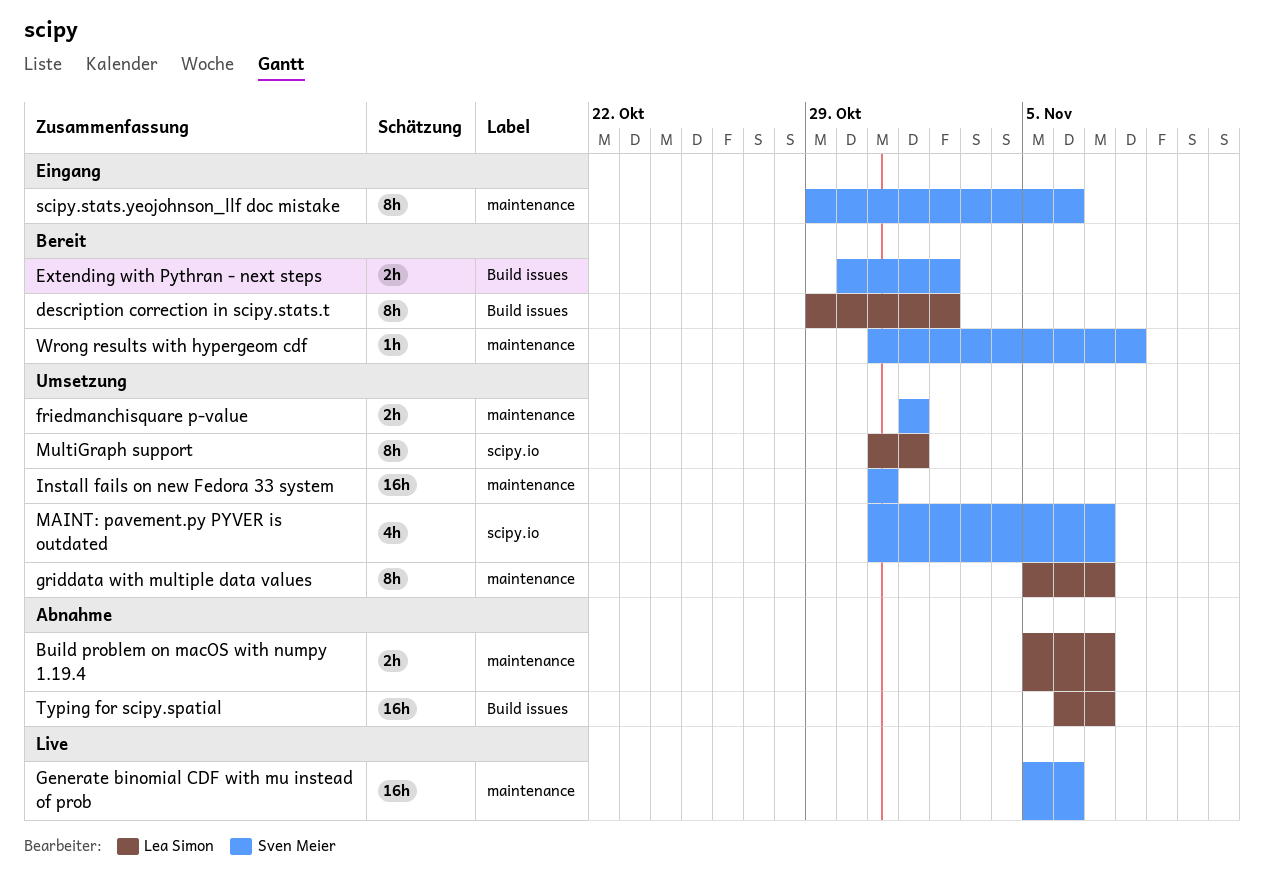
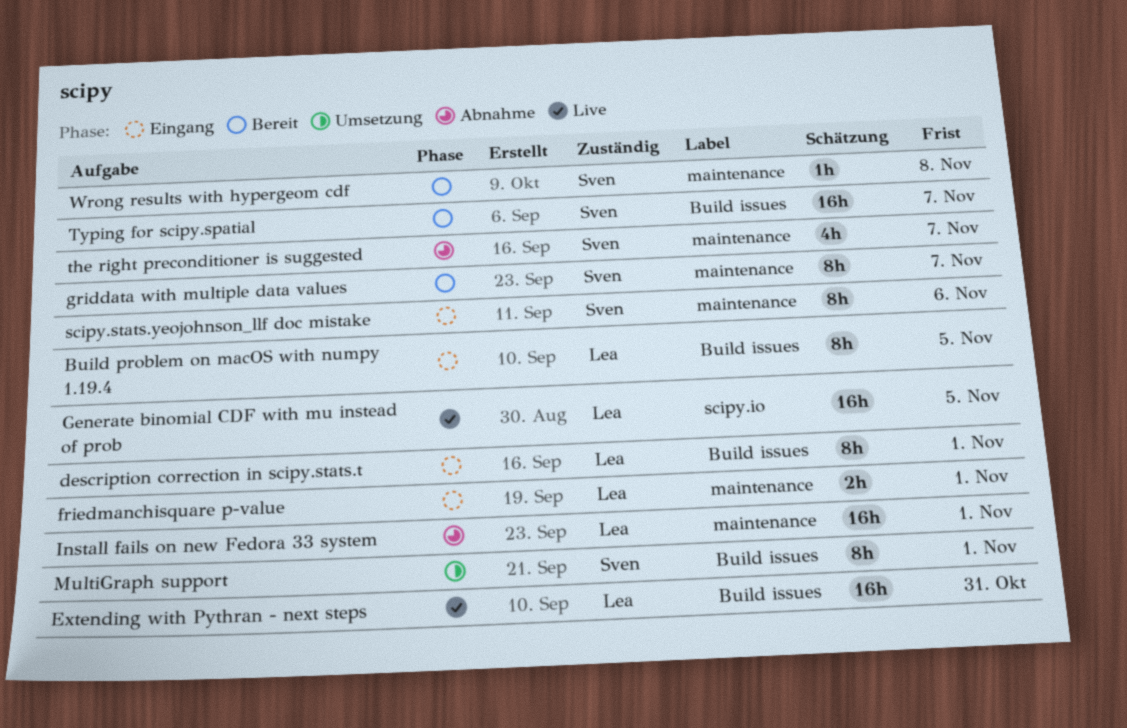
Build problem on macOS with numpy 1.19.4, status: Abnahme -> Eingang
Build problem on macOS with numpy 1.19.4, label: maintenance -> Build issues
Build problem on macOS with numpy 1.19.4, estimate: 2h -> 8h
Build problem on macOS with numpy 1.19.4, due: Nov 7 -> Nov 5
description correction in scipy.stats.t, status: Bereit -> Eingang
description correction in scipy.stats.t, due: Nov 2 -> Nov 1
Extending with Pythran - next steps, status: Bereit -> Live
Extending with Pythran - next steps, owner: Sven Meier -> Lea Simon
Extending with Pythran - next steps, estimate: 2h -> 16h
Extending with Pythran - next steps, due: Nov 2 -> Oct 31
friedmanchisquare p-value, status: Umsetzung -> Eingang
friedmanchisquare p-value, owner: Sven Meier -> Lea Simon
Generate binomial CDF with mu instead of prob, owner: Sven Meier -> Lea Simon
Generate binomial CDF with mu instead of prob, label: maintenance -> scipy.io
Generate binomial CDF with mu instead of prob, due: Nov 6 -> Nov 5
griddata with multiple data values, status: Umsetzung -> Bereit
griddata with multiple data values, owner: Lea Simon -> Sven Meier
Install fails on new Fedora 33 system, status: Umsetzung -> Abnahme
Install fails on new Fedora 33 system, owner: Sven Meier -> Lea Simon
Install fails on new Fedora 33 system, due: Oct 31 -> Nov 1
MAINT: pavement.py PYVER is outdated: present -> none
MultiGraph support, owner: Lea Simon -> Sven Meier
MultiGraph support, label: scipy.io -> Build issues
the right preconditioner is suggested: none -> present
Typing for scipy.spatial, status: Abnahme -> Bereit
Typing for scipy.spatial, owner: Lea Simon -> Sven Meier

